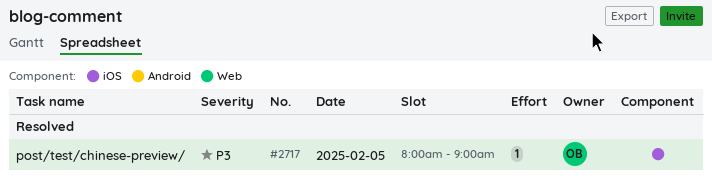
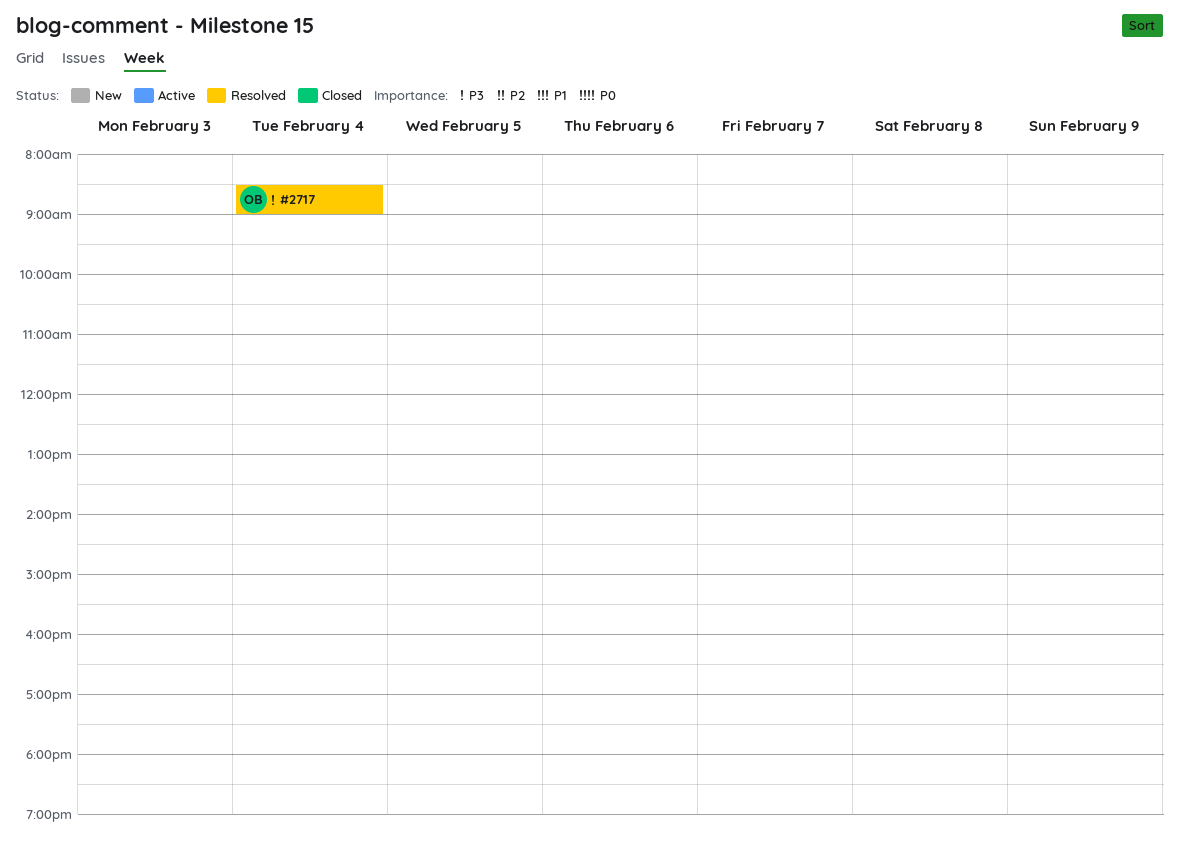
#2717, day: Feb 5 -> Feb 4
#2717, begins: 08:00 -> 08:30

